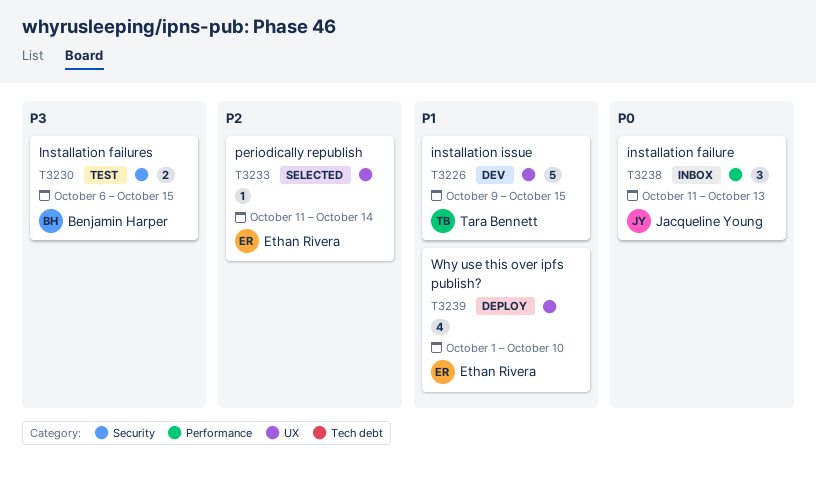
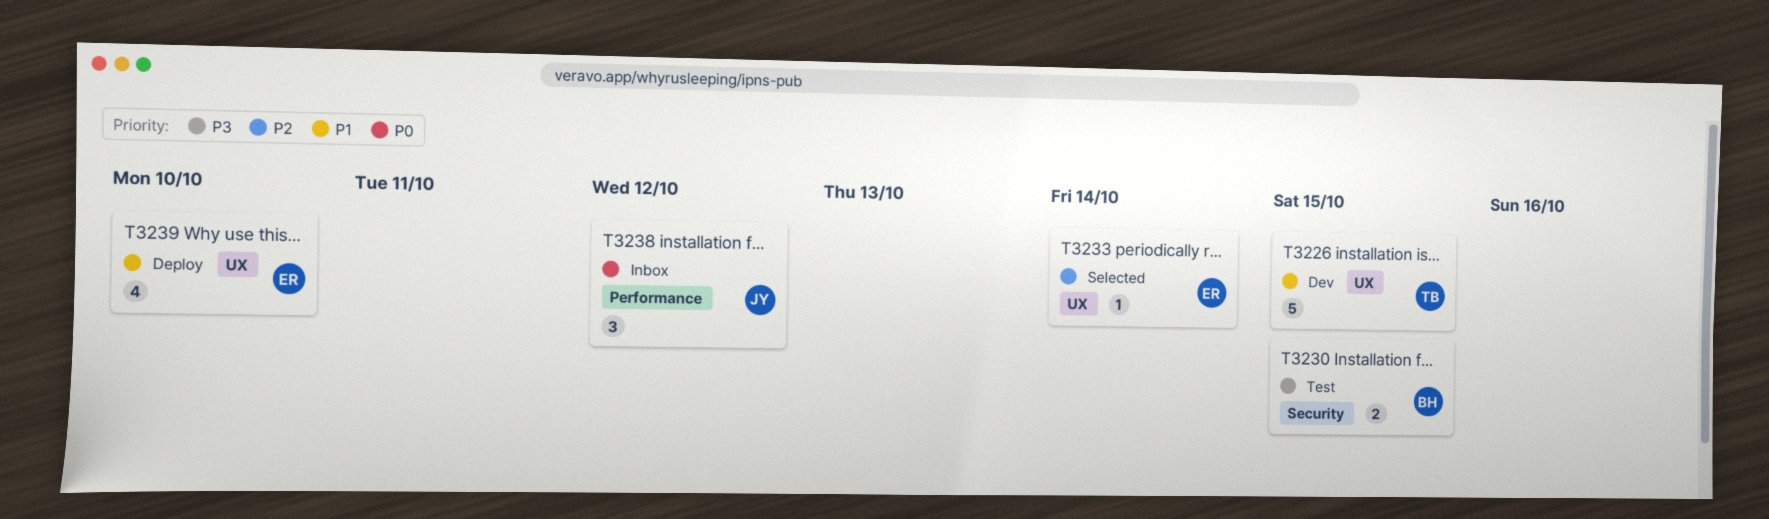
T3238, due: Oct 13 -> Oct 12

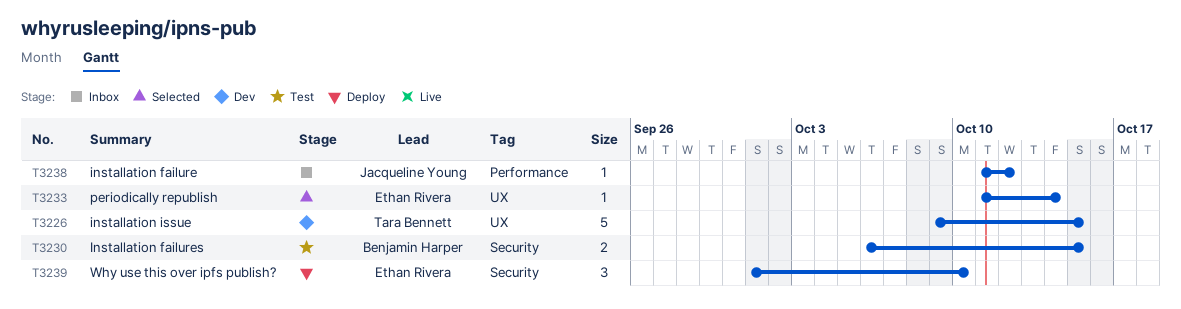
T3238, estimate: 3 -> 1
T3239, label: UX -> Security
T3239, estimate: 4 -> 3

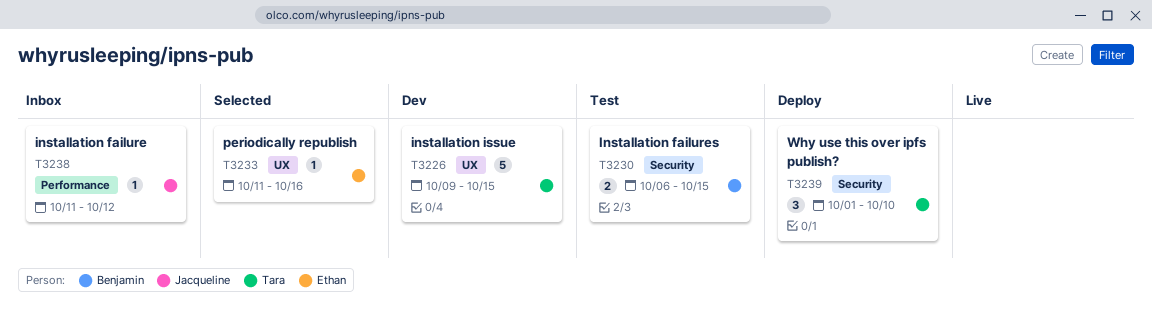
T3233, due: Oct 14 -> Oct 16
T3239, owner: Ethan Rivera -> Tara Bennett

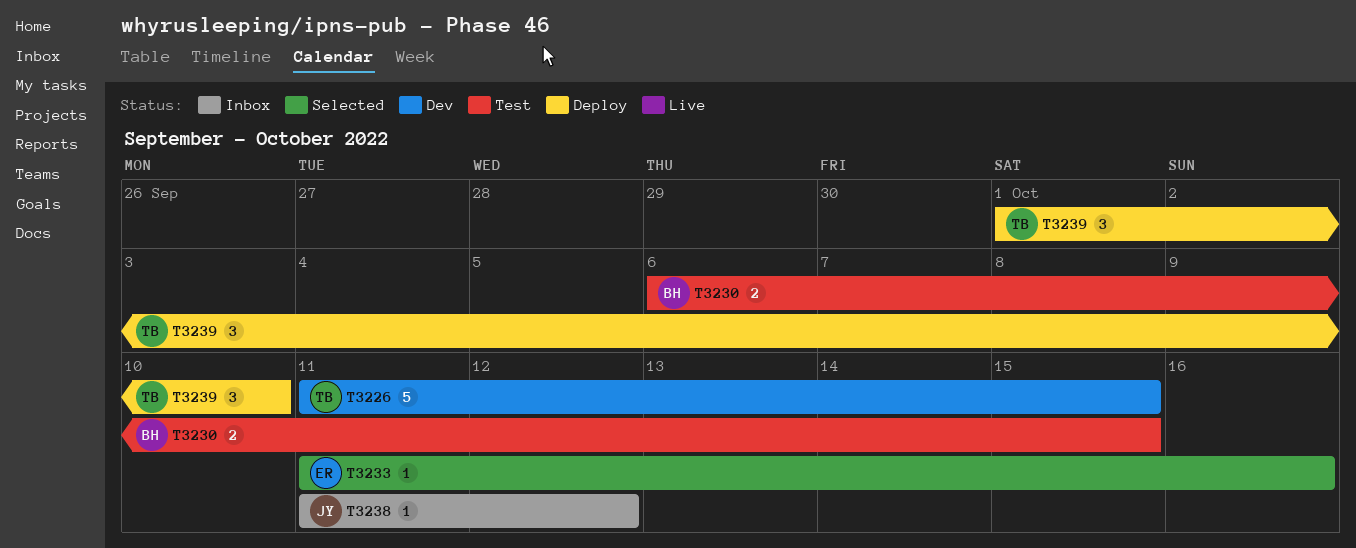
T3226, start: Oct 9 -> Oct 11

